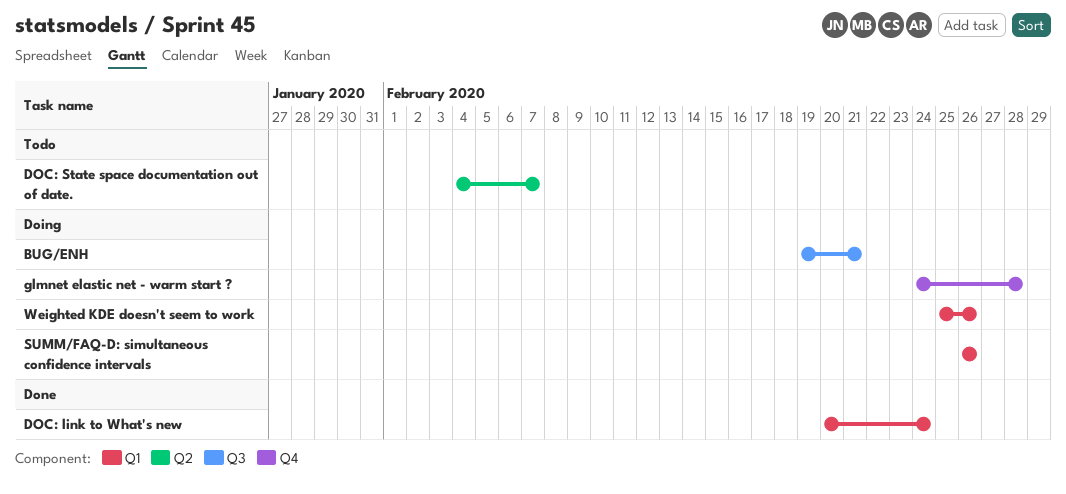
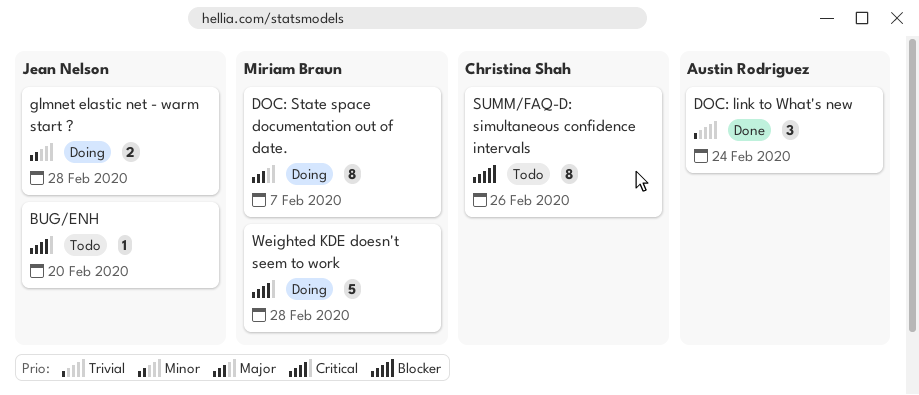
BUG/ENH, status: Doing -> Todo
BUG/ENH, due: Feb 21 -> Feb 20
DOC: State space documentation out of date., status: Todo -> Doing
SUMM/FAQ-D: simultaneous confidence intervals, status: Doing -> Todo
Weighted KDE doesn't seem to work, due: Feb 26 -> Feb 28

